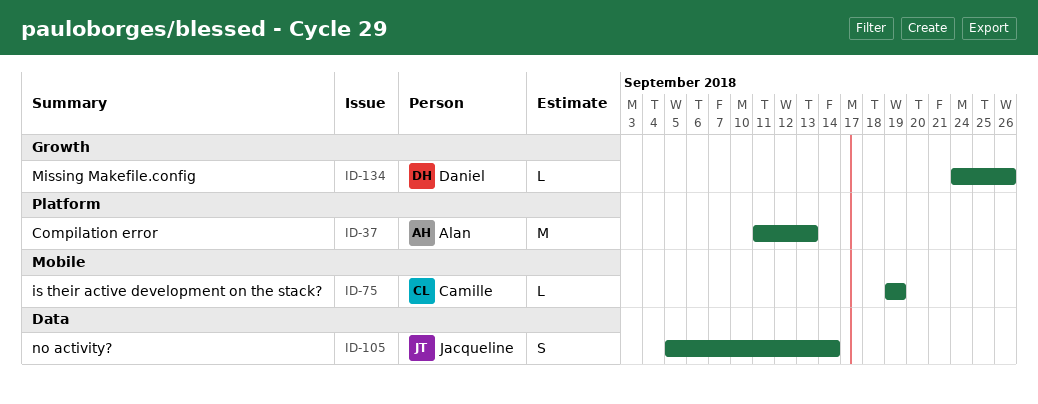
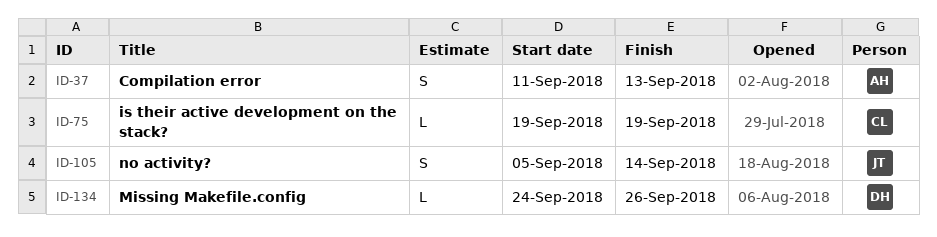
ID-37, estimate: M -> S

